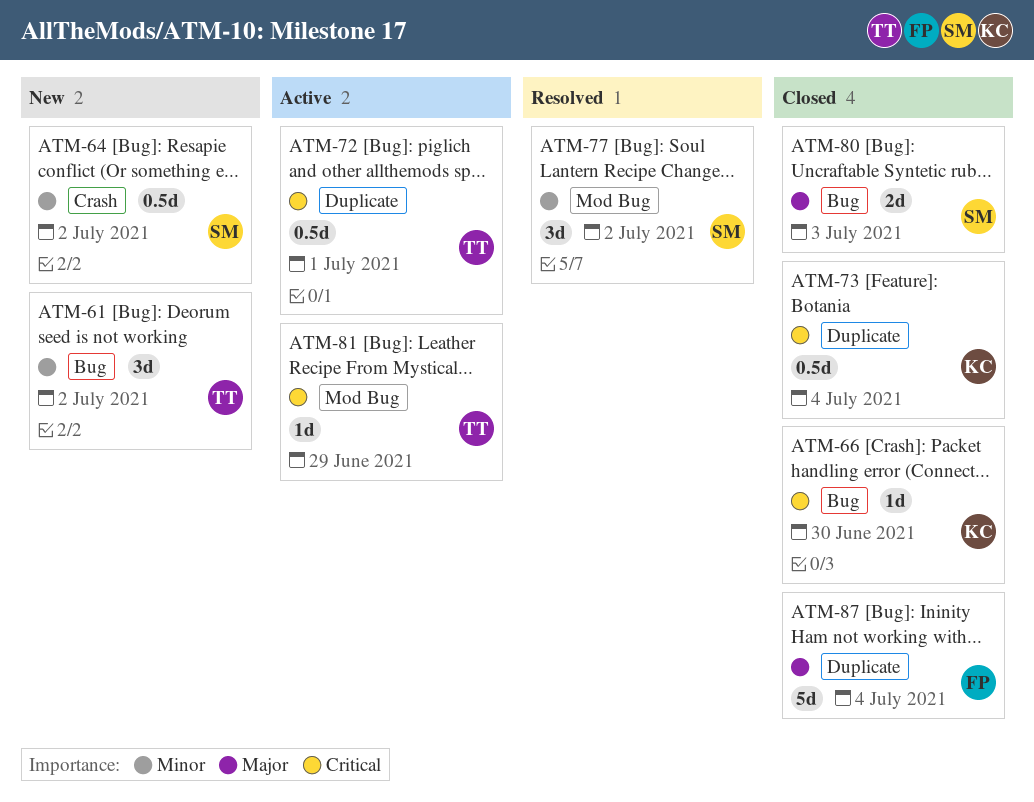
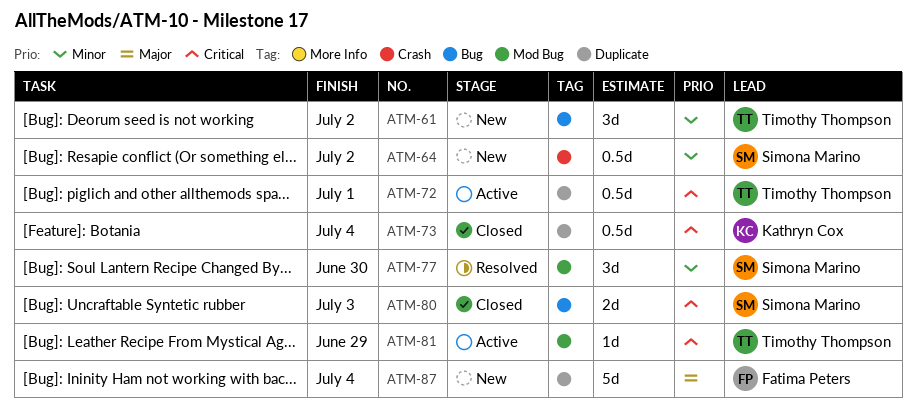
ATM-66: present -> none
ATM-77, due: Jul 2 -> Jun 30
ATM-80, priority: Major -> Critical
ATM-87, status: Closed -> New

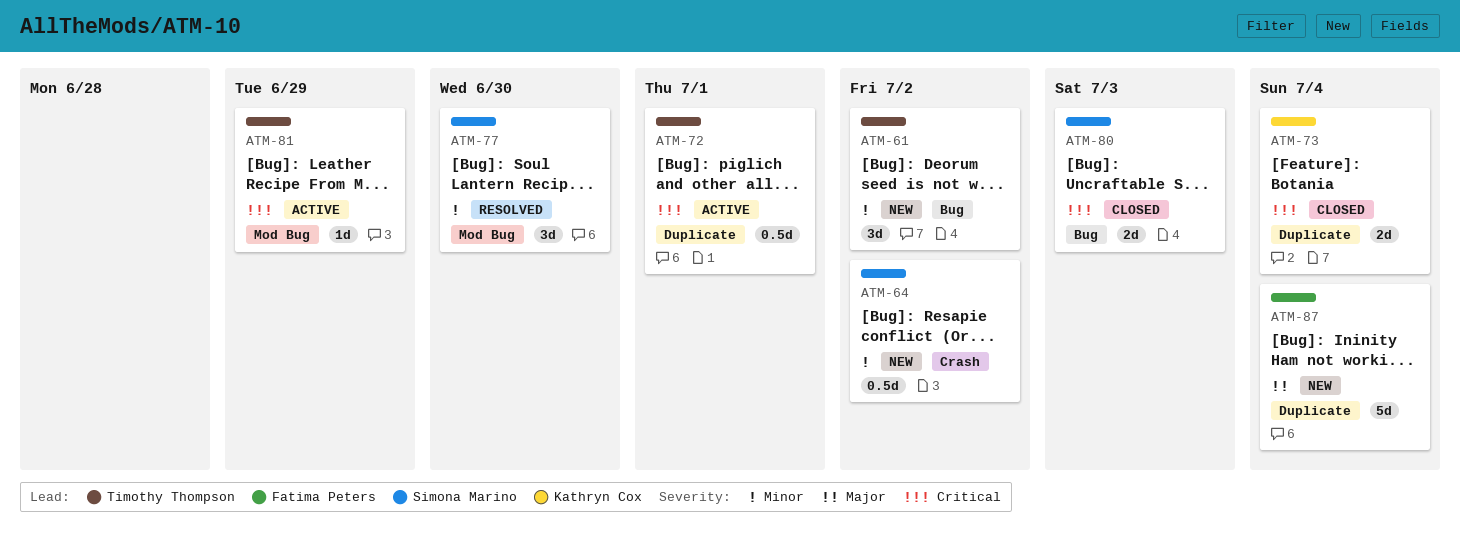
ATM-73, estimate: 0.5d -> 2d

